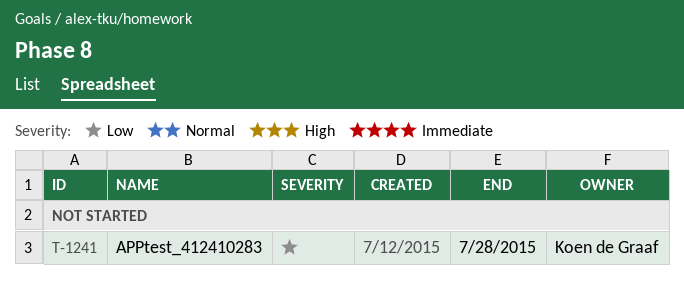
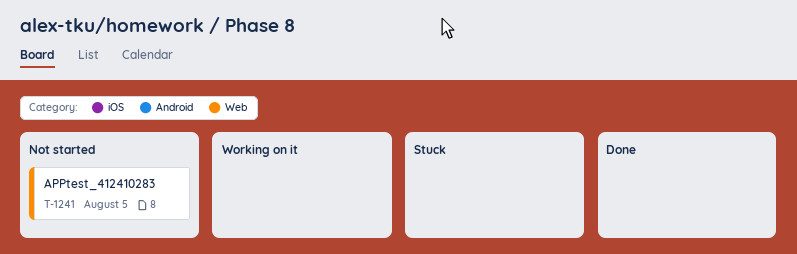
T-1241, due: Jul 28 -> Aug 5

